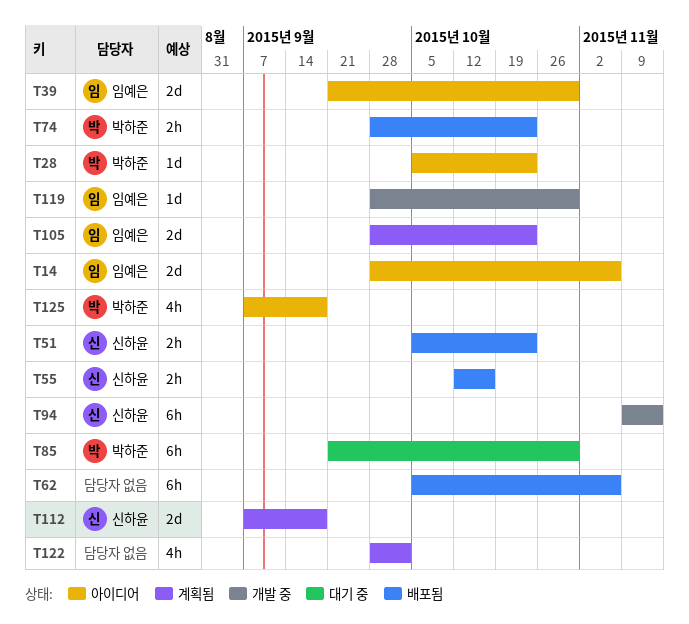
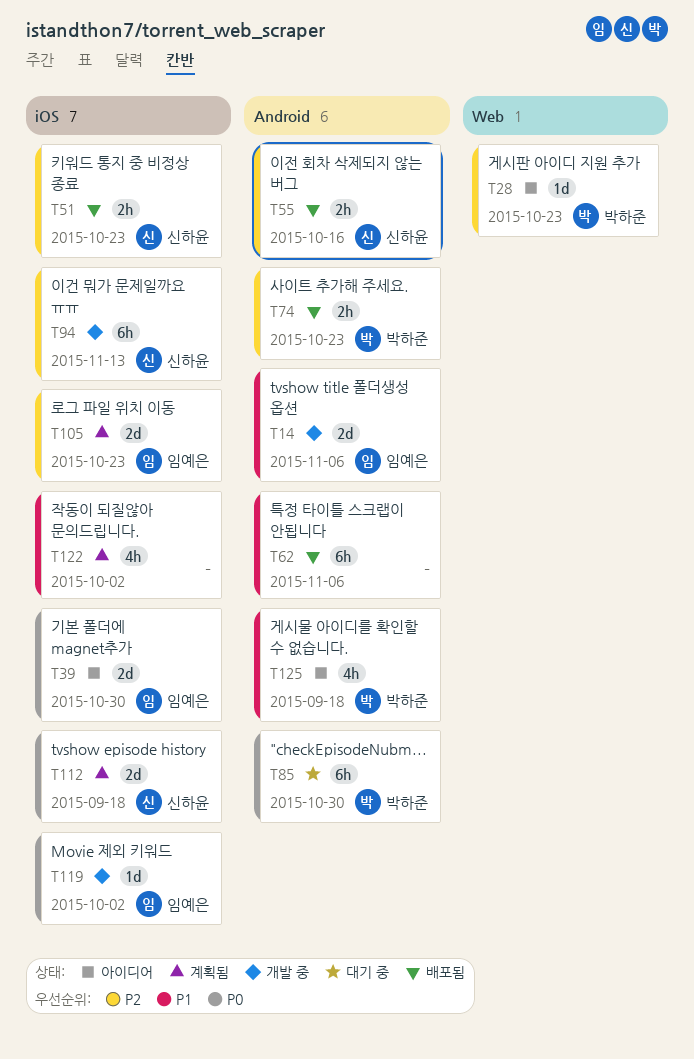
T14, status: 아이디어 -> 개발 중
T119, due: Oct 30 -> Oct 2

